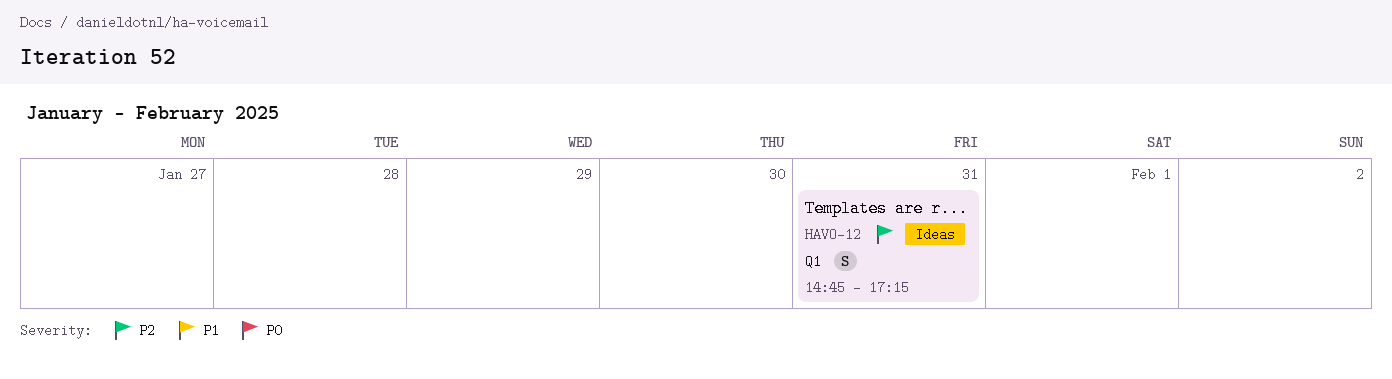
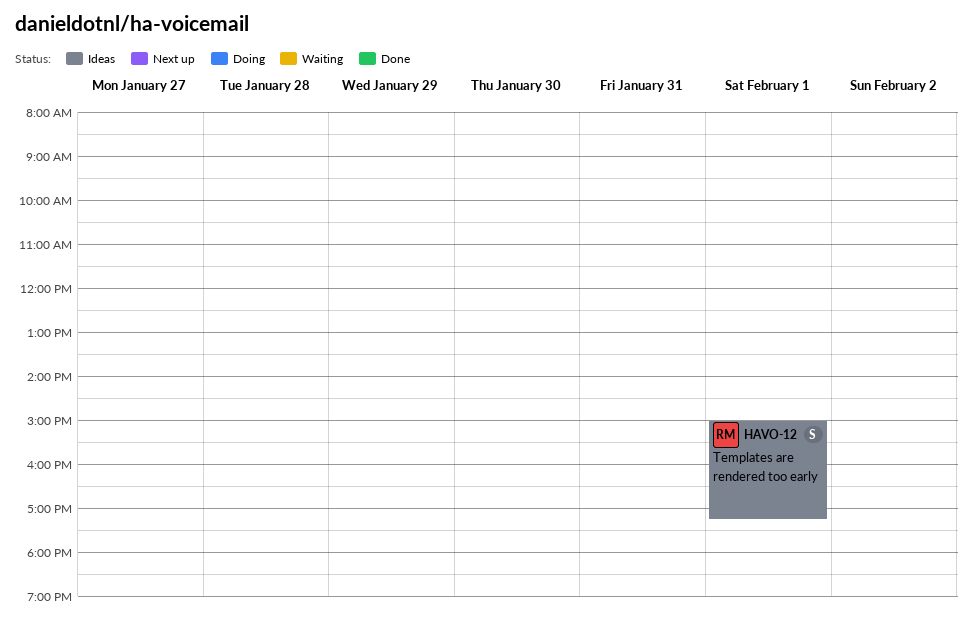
HAVO-12, day: Jan 31 -> Feb 1
HAVO-12, begins: 14:45 -> 15:00

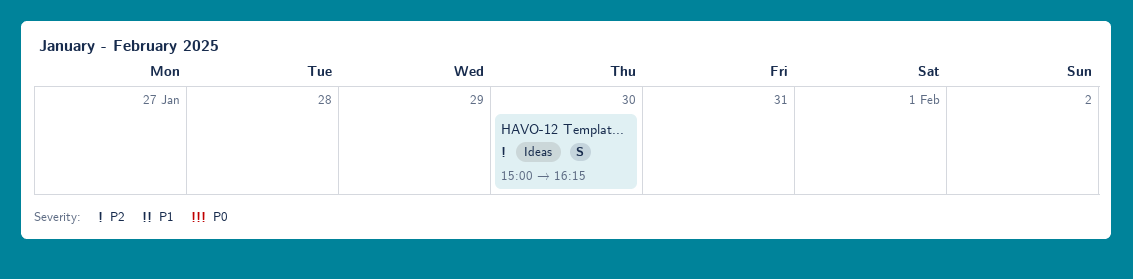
HAVO-12, day: Feb 1 -> Jan 30
HAVO-12, ends: 17:15 -> 16:15

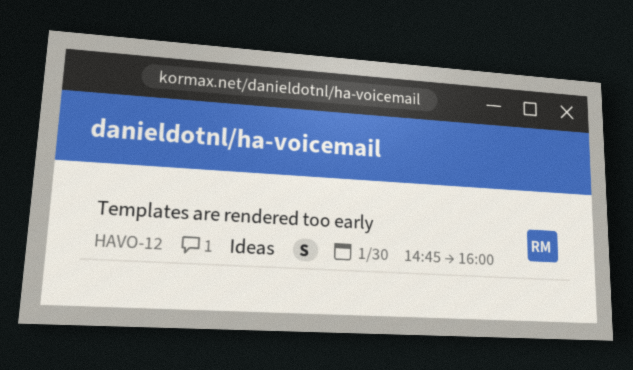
HAVO-12, begins: 15:00 -> 14:45
HAVO-12, ends: 16:15 -> 16:00

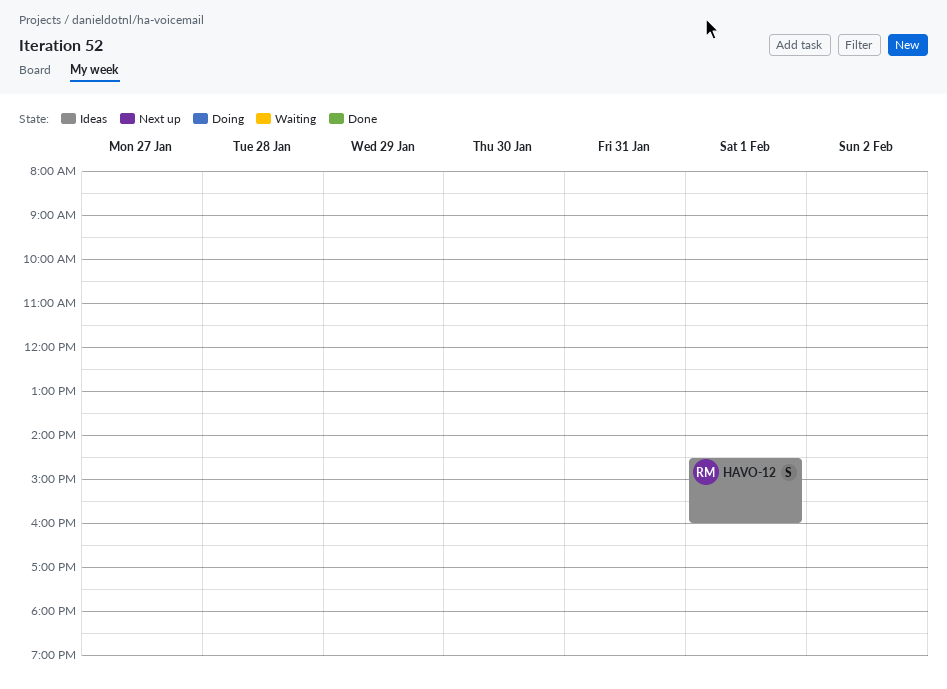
HAVO-12, day: Jan 30 -> Feb 1
HAVO-12, begins: 14:45 -> 14:30

